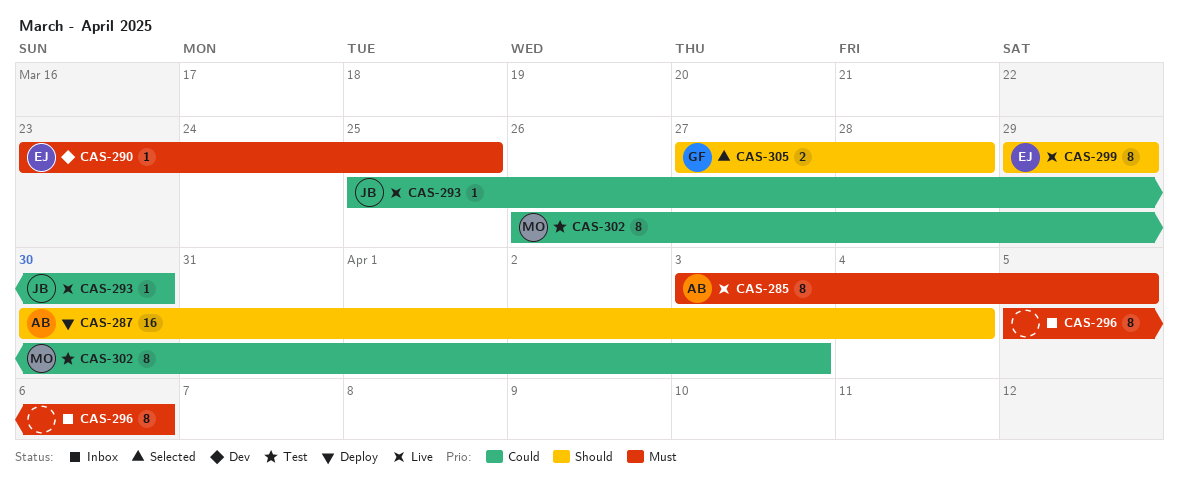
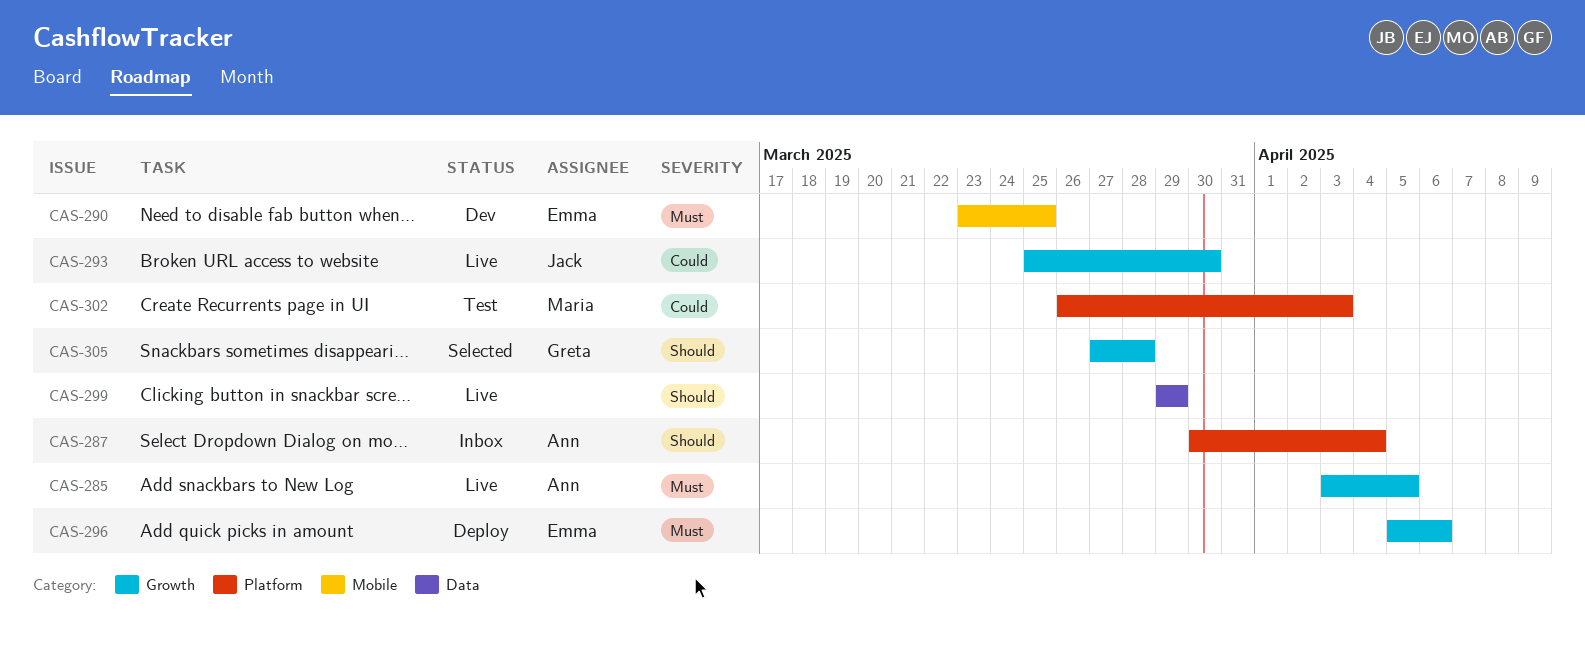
CAS-287, status: Deploy -> Inbox
CAS-296, status: Inbox -> Deploy
CAS-296, owner: none -> Emma
CAS-299, owner: Emma -> none

